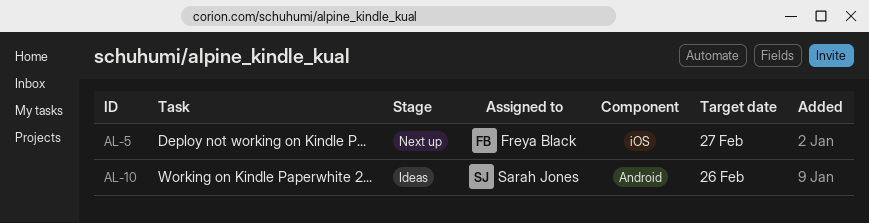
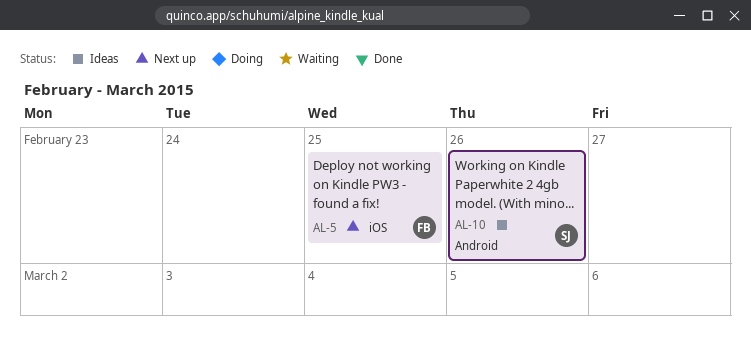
AL-5, due: Feb 27 -> Feb 25

